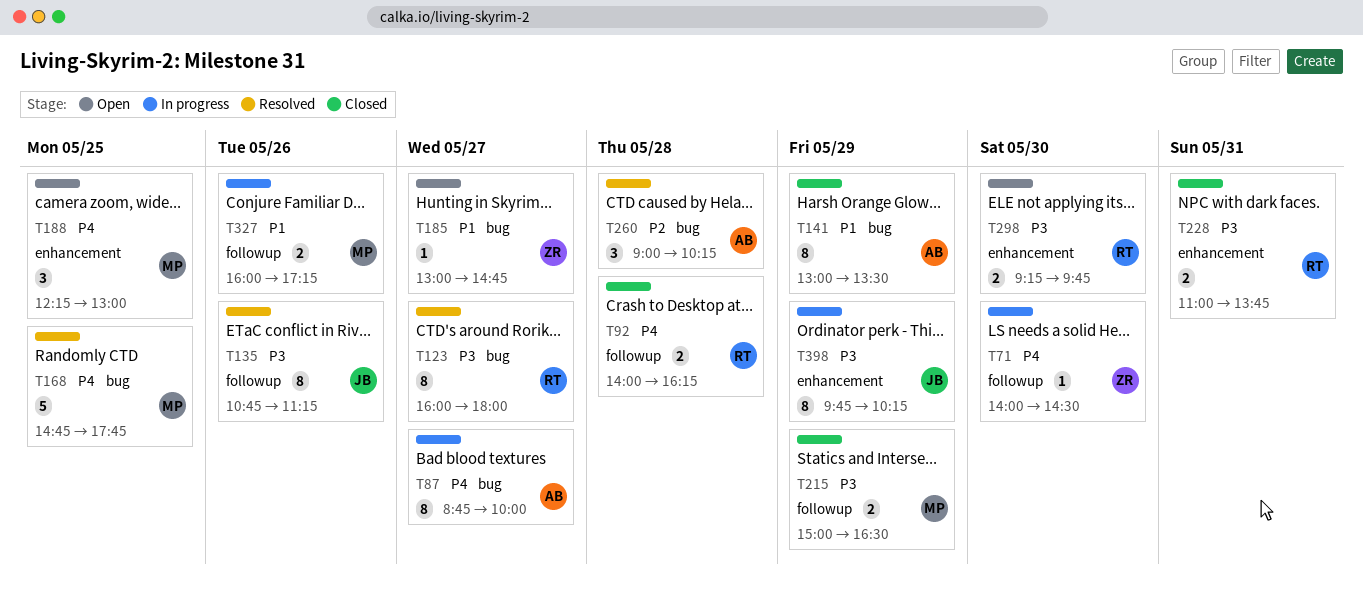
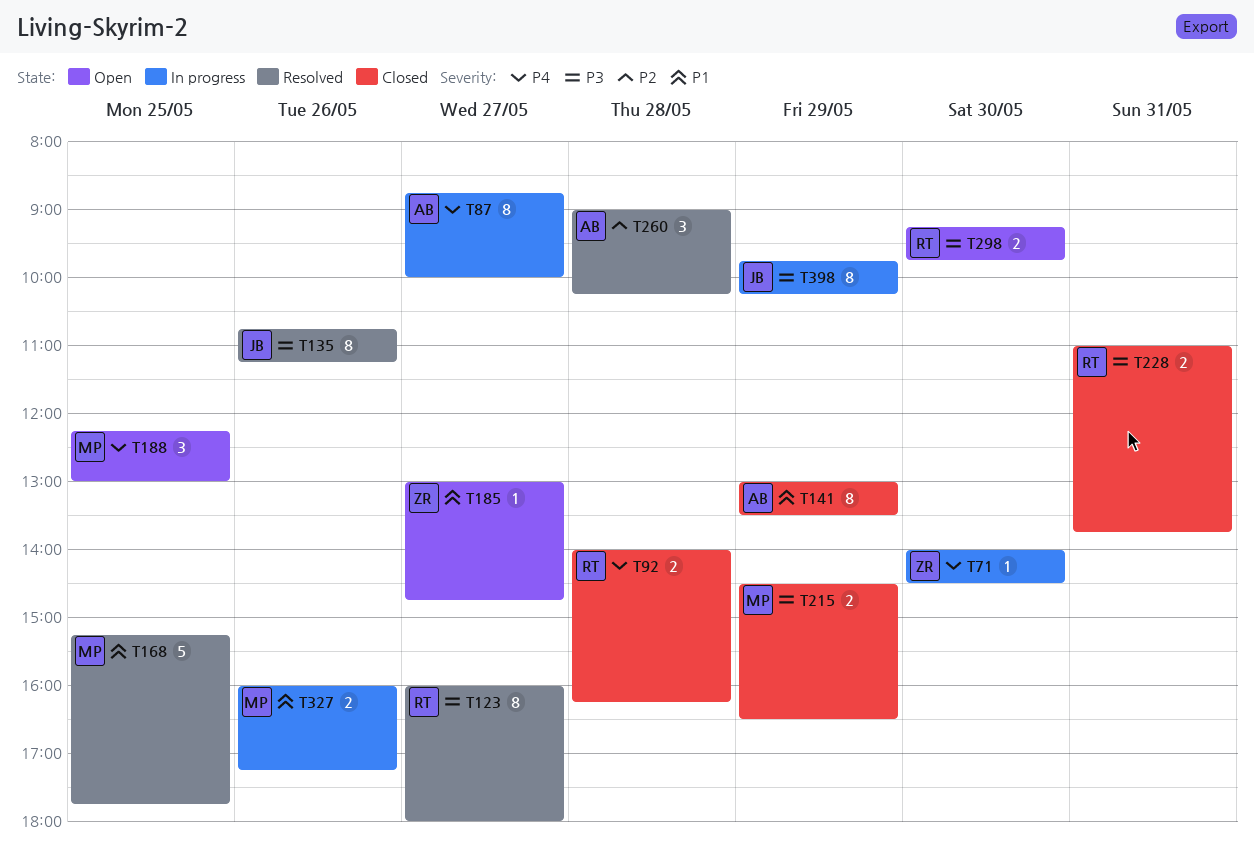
T168, priority: P4 -> P1
T168, begins: 14:45 -> 15:15
T215, begins: 15:00 -> 14:30

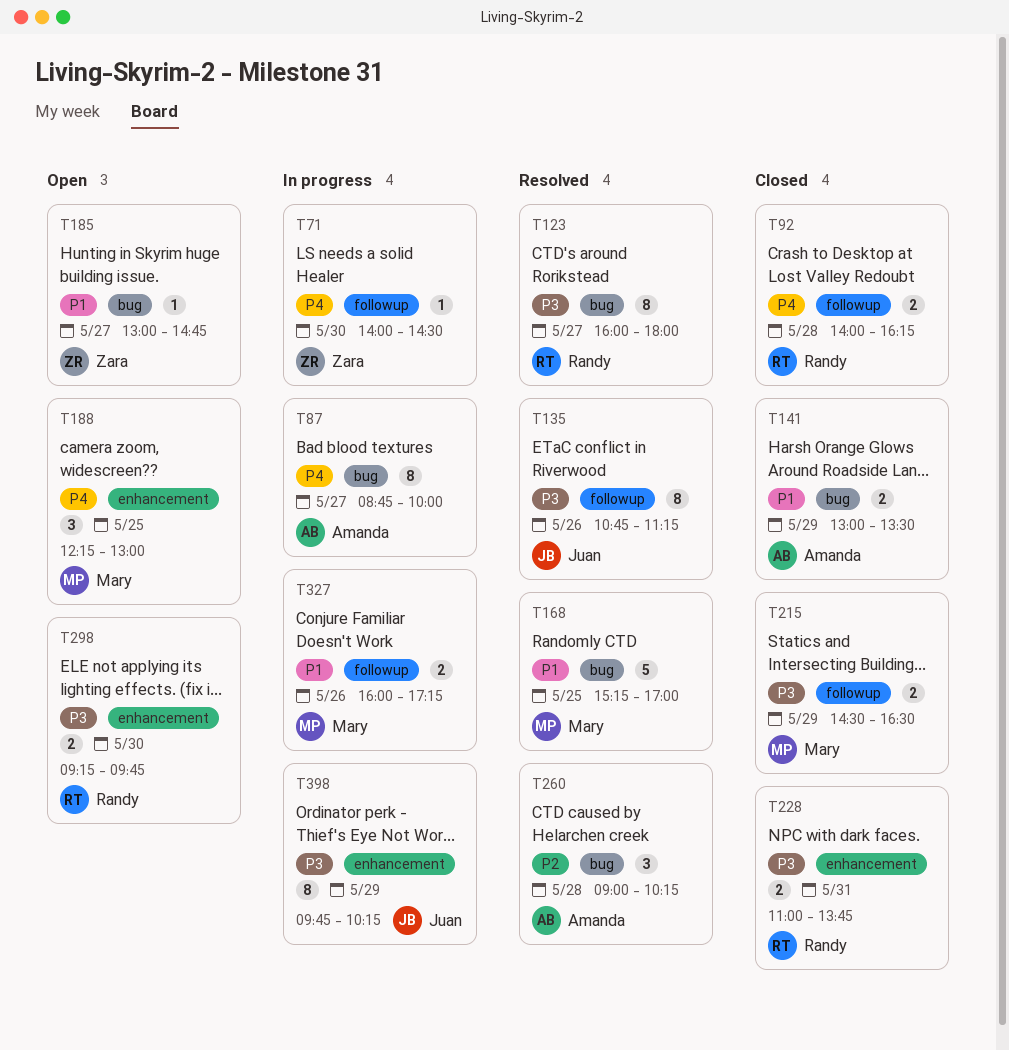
T141, estimate: 8 -> 2
T168, ends: 17:45 -> 17:00

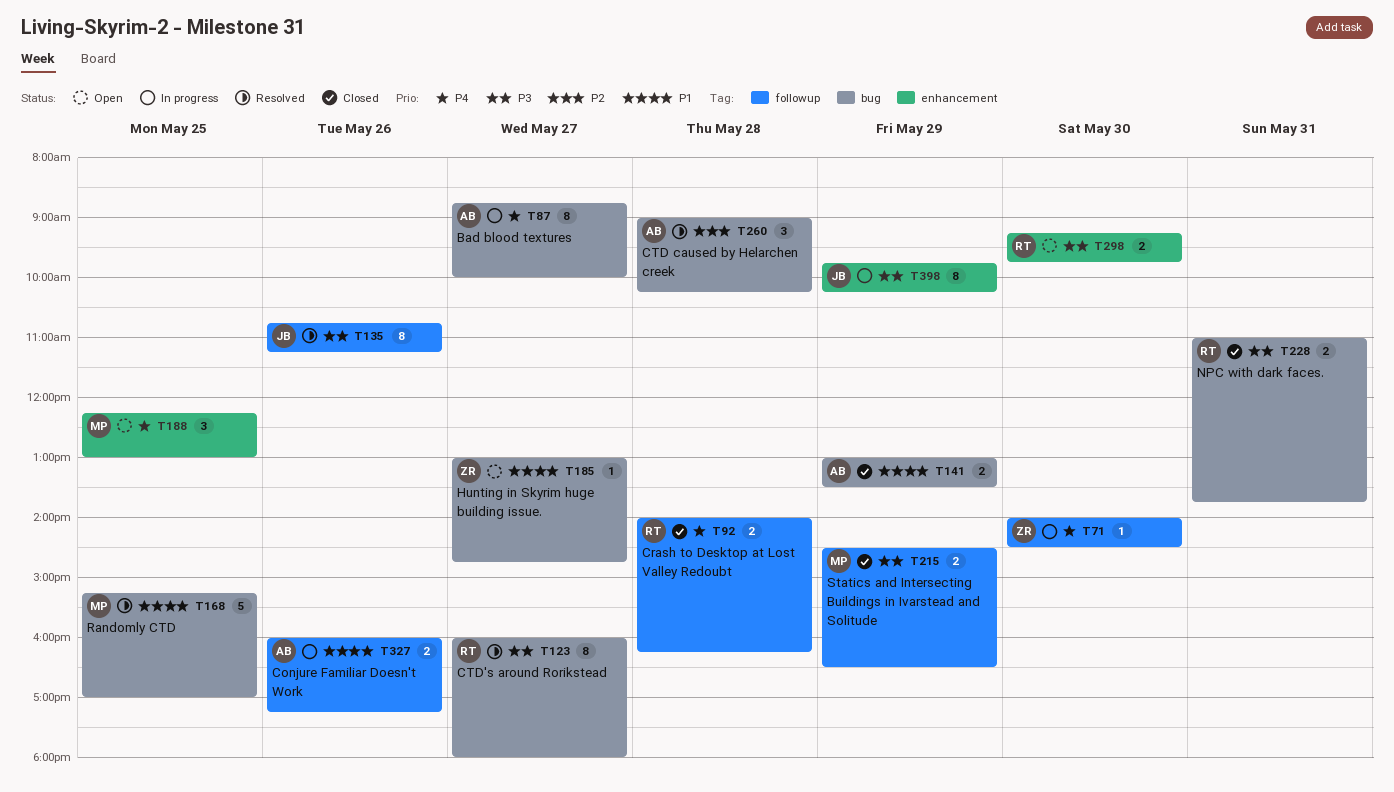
T228, label: enhancement -> bug
T327, owner: Mary -> Amanda

